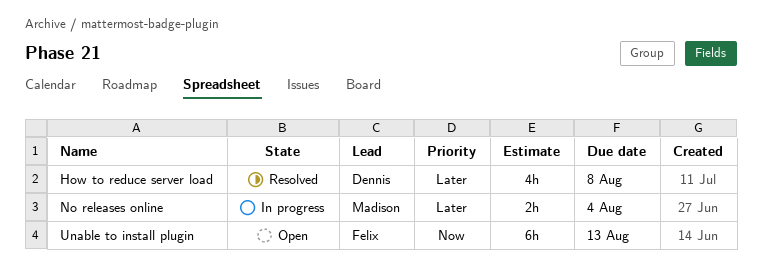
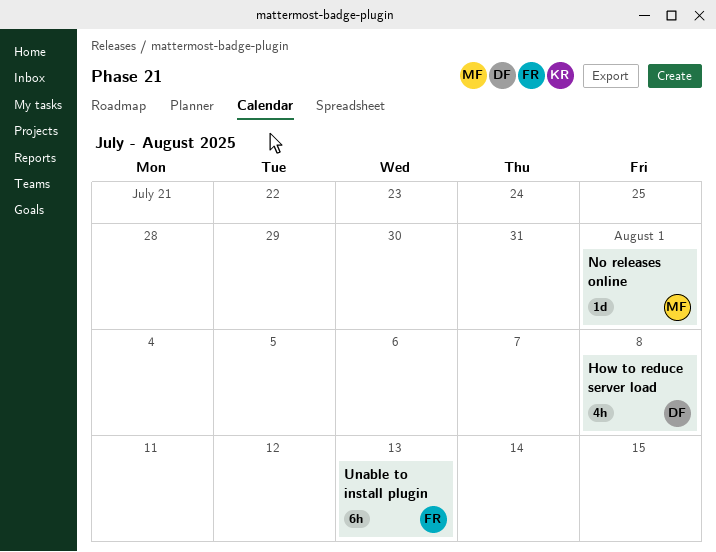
No releases online, estimate: 2h -> 1d
No releases online, due: Aug 4 -> Aug 1

